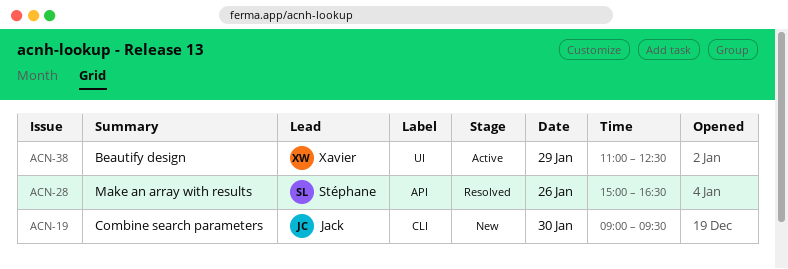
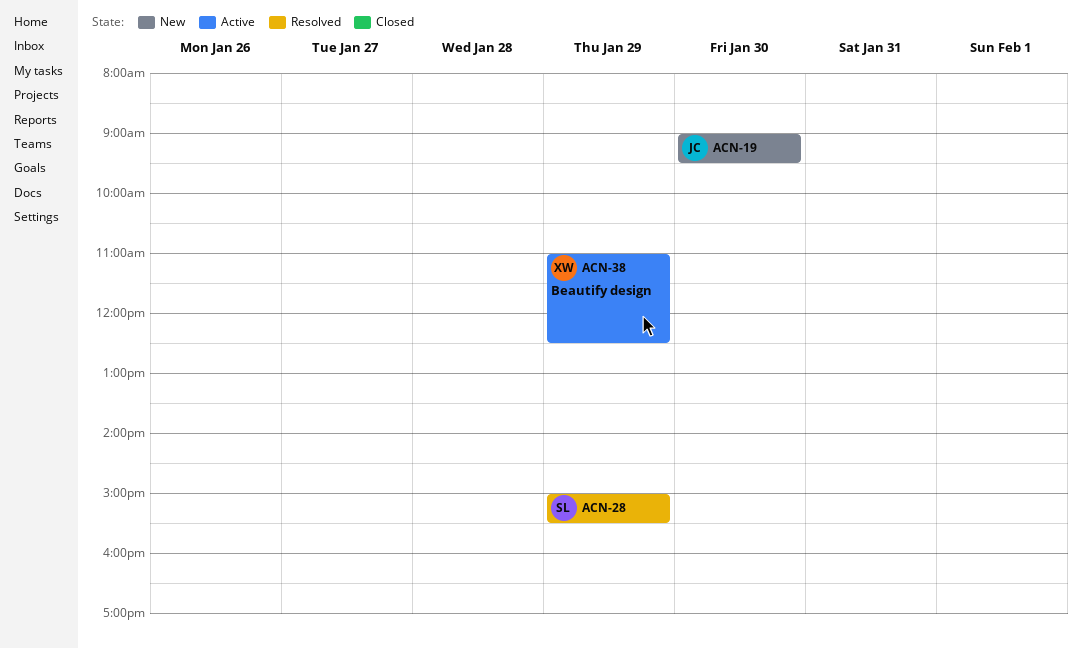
ACN-28, day: Jan 26 -> Jan 29
ACN-28, ends: 16:30 -> 15:30

